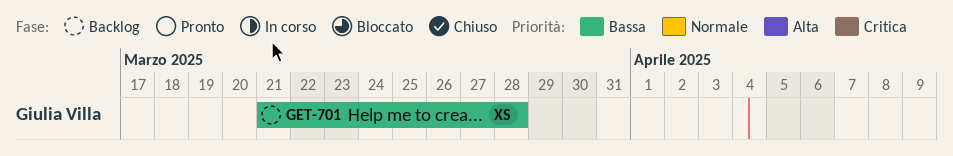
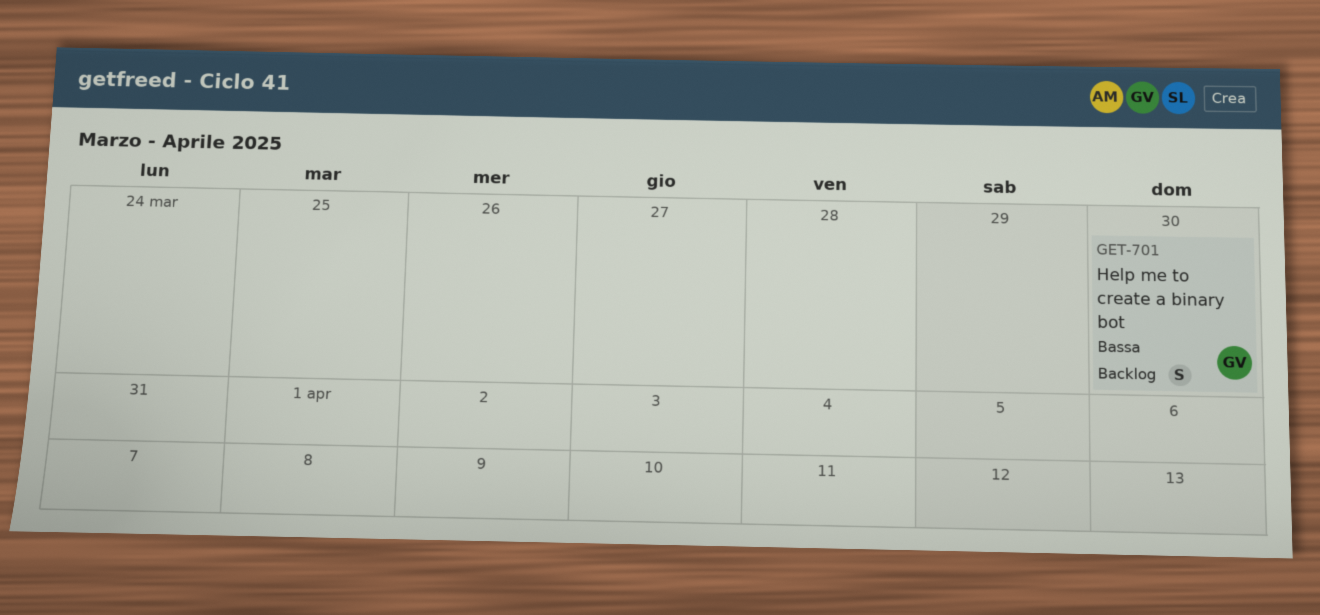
GET-701, estimate: XS -> S
GET-701, due: Mar 28 -> Mar 30

